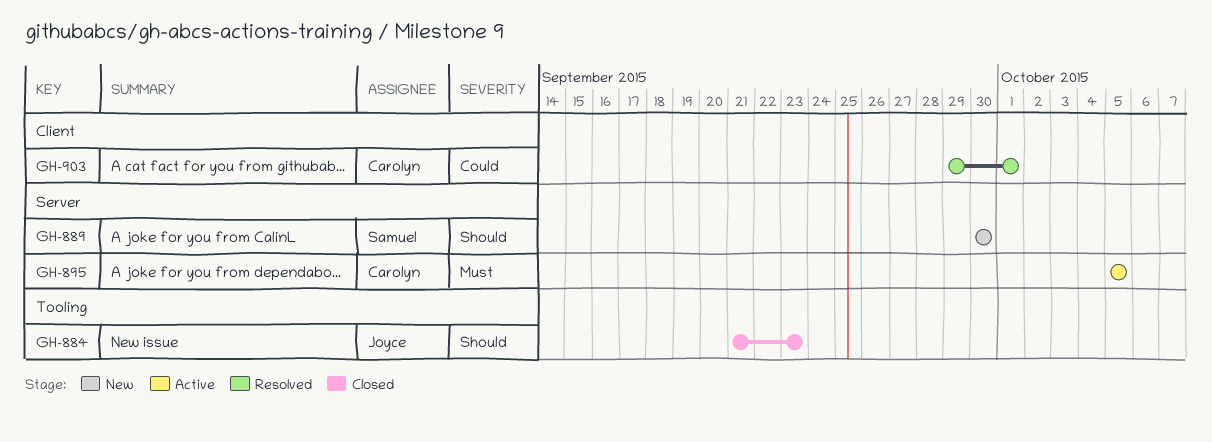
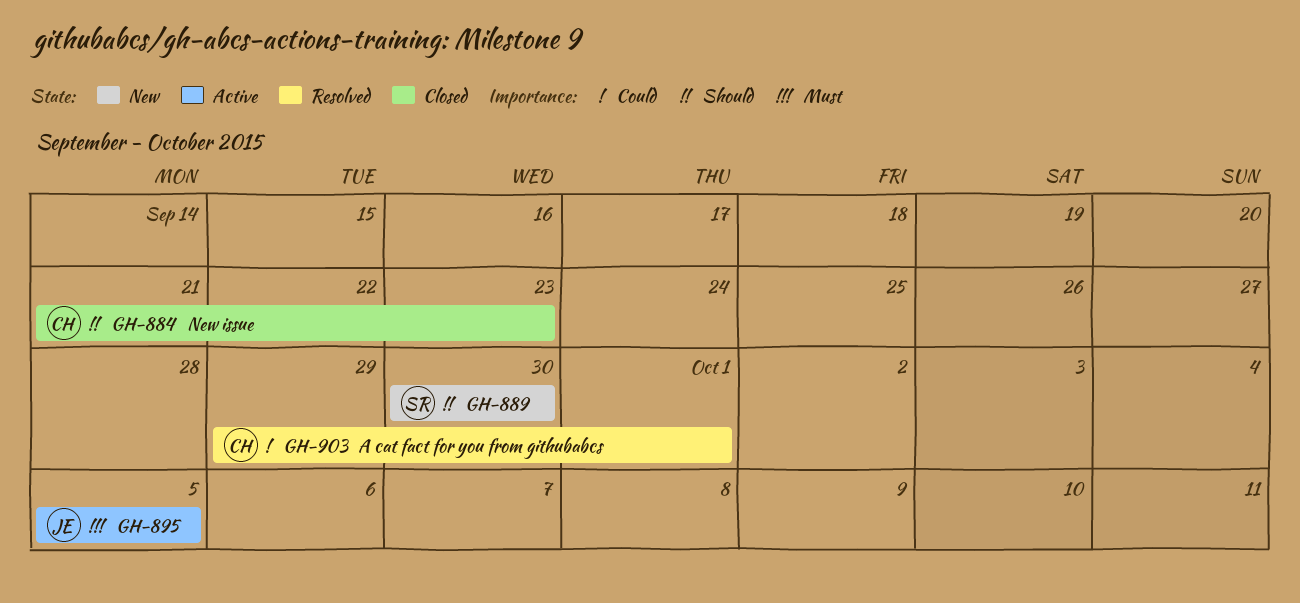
GH-884, owner: Joyce -> Carolyn
GH-895, owner: Carolyn -> Joyce

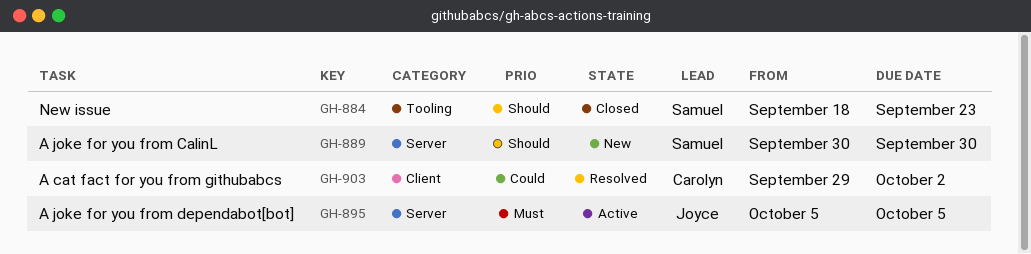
GH-884, owner: Carolyn -> Samuel
GH-884, start: Sep 21 -> Sep 18
GH-903, due: Oct 1 -> Oct 2

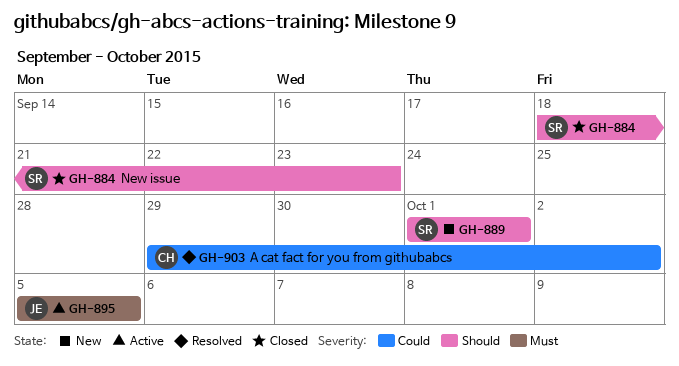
GH-889, start: Sep 30 -> Oct 1
GH-889, due: Sep 30 -> Oct 1

